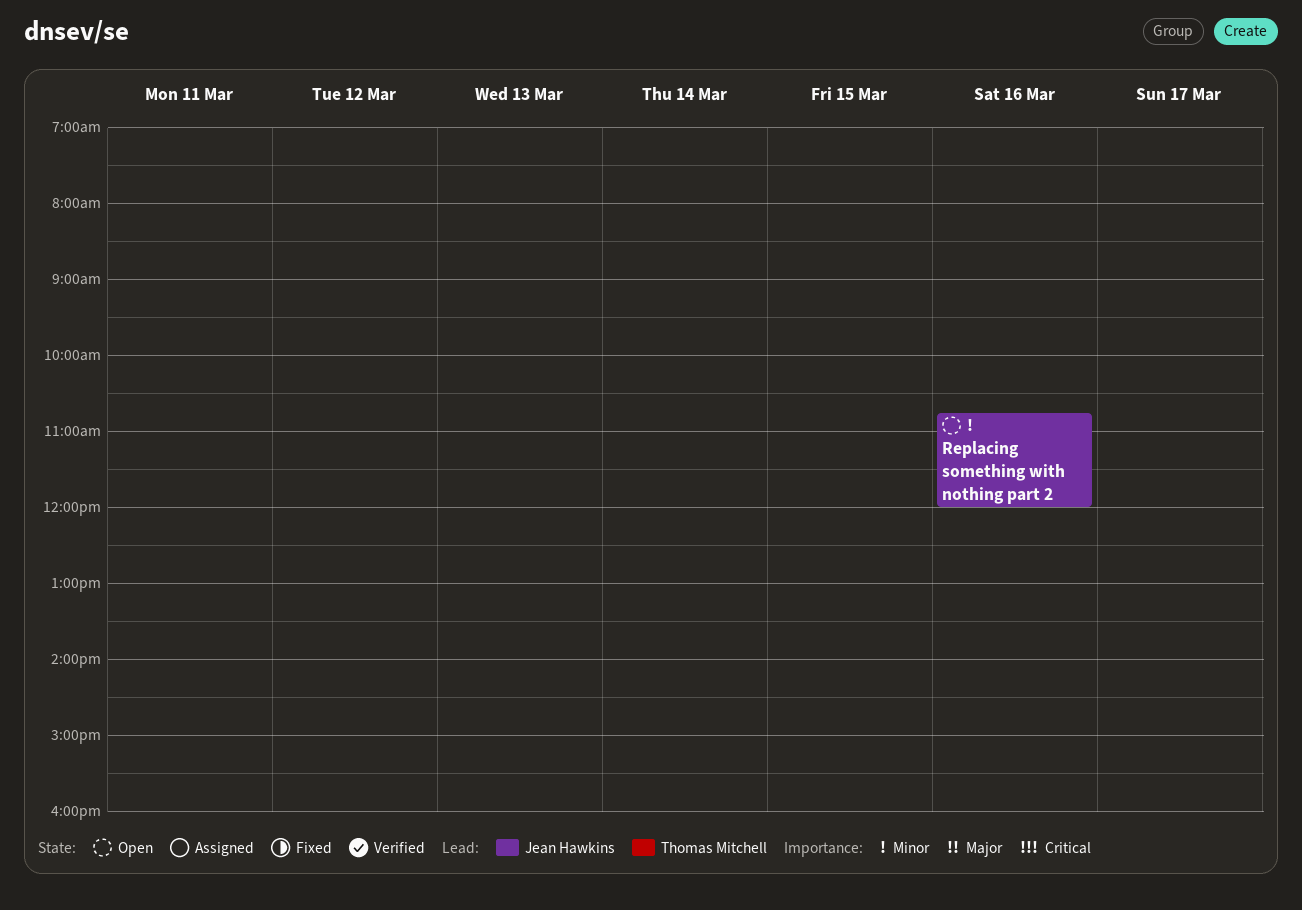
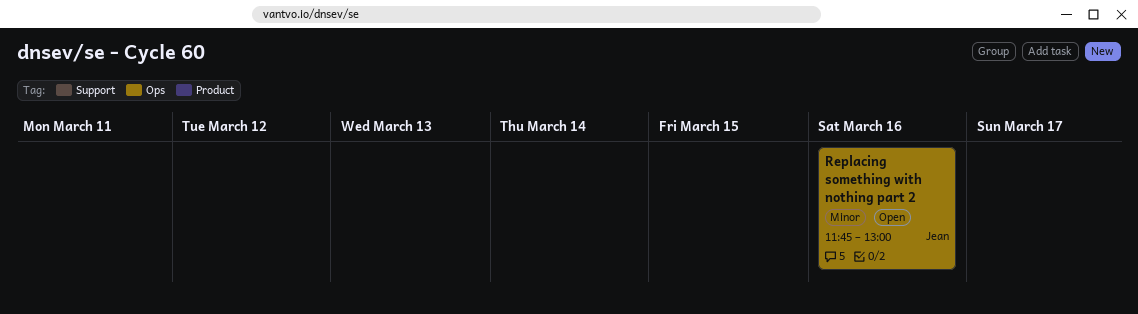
Replacing something with nothing part 2, begins: 10:45 -> 11:45
Replacing something with nothing part 2, ends: 12:00 -> 13:00

